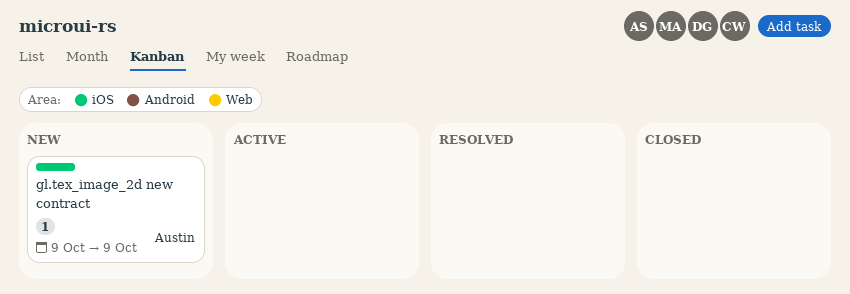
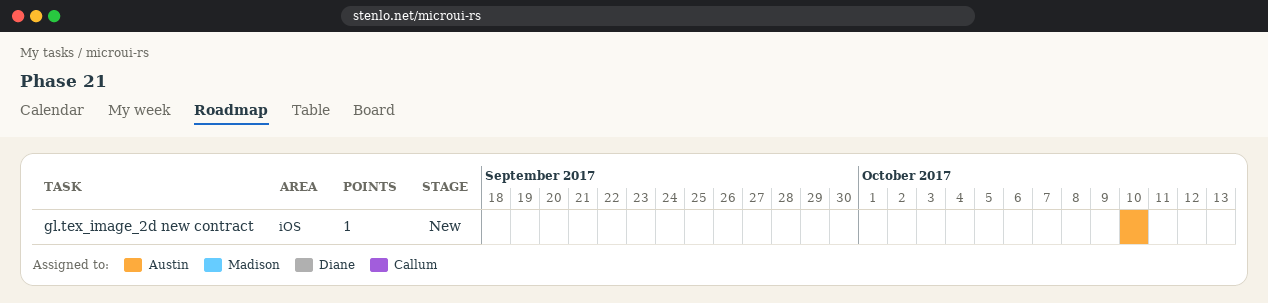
gl.tex_image_2d new contract, start: Oct 9 -> Oct 10
gl.tex_image_2d new contract, due: Oct 9 -> Oct 10

